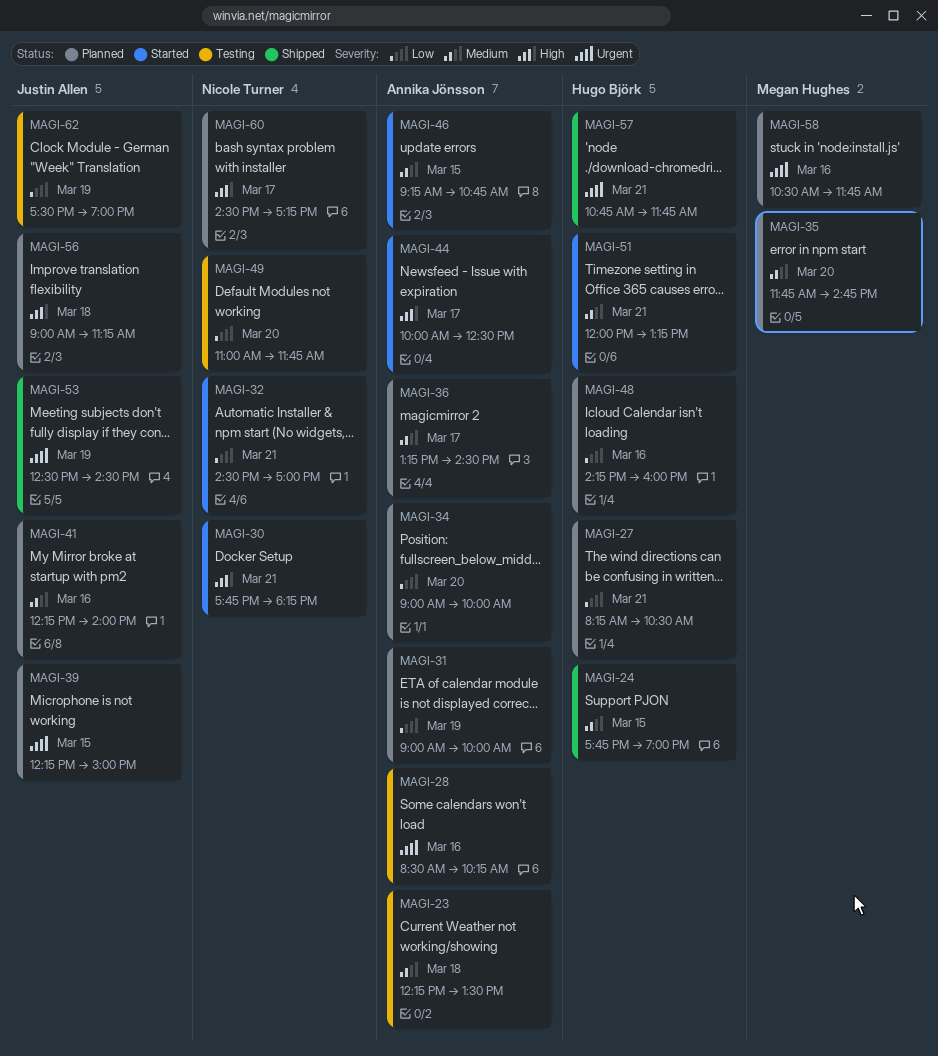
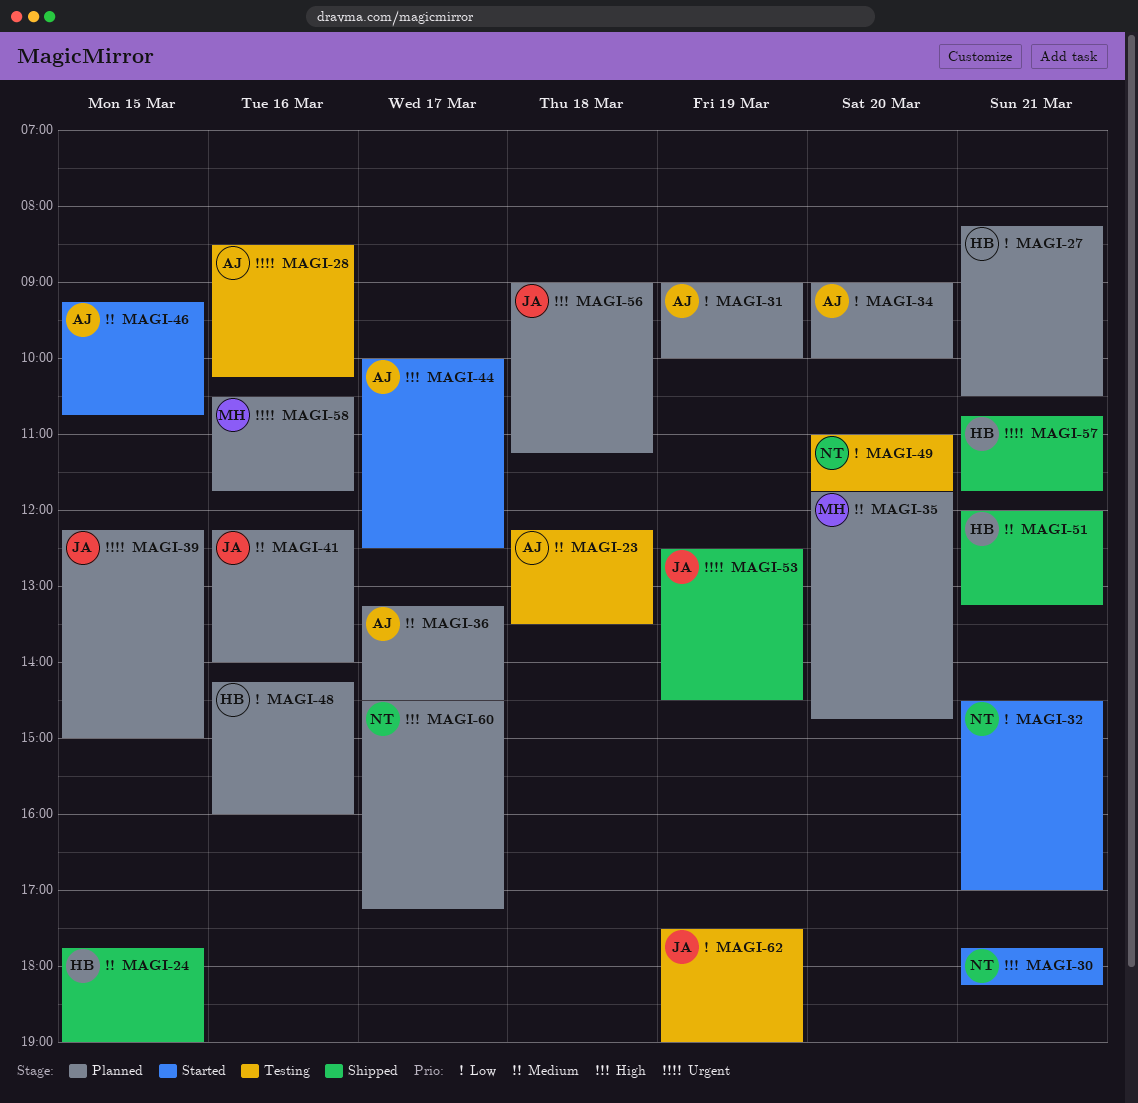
MAGI-51, status: Started -> Shipped

